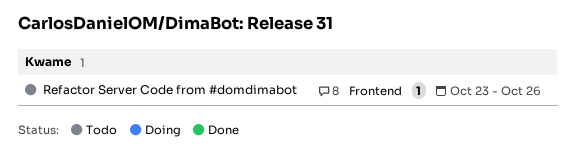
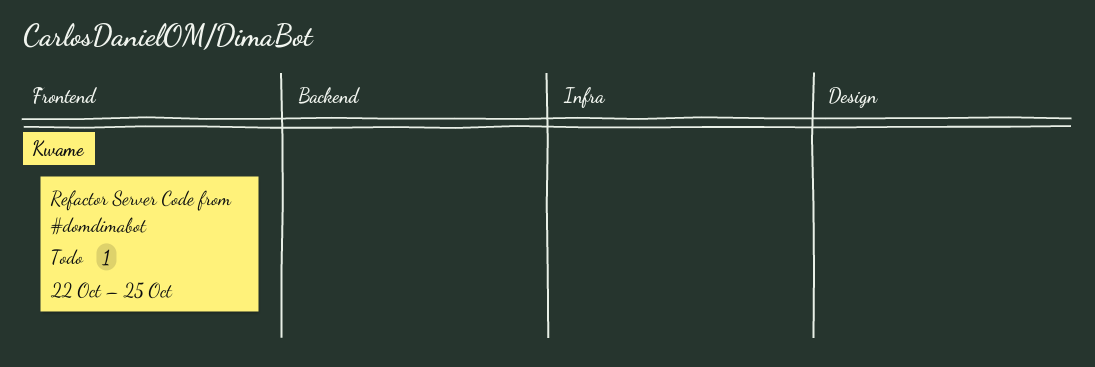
Refactor Server Code from #domdimabot, start: Oct 23 -> Oct 22
Refactor Server Code from #domdimabot, due: Oct 26 -> Oct 25

